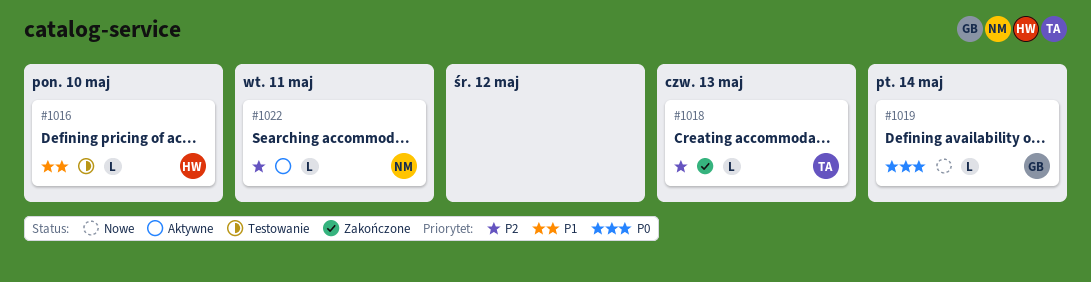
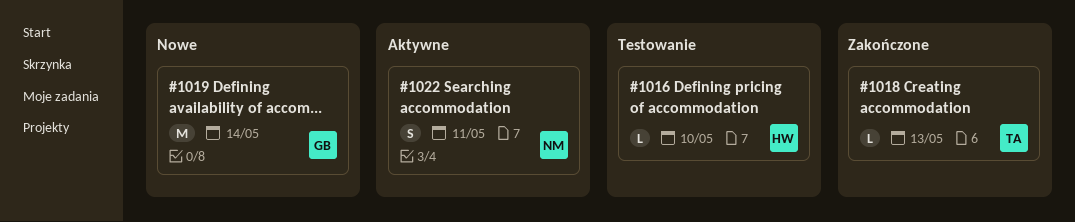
#1019, estimate: L -> M
#1022, estimate: L -> S

